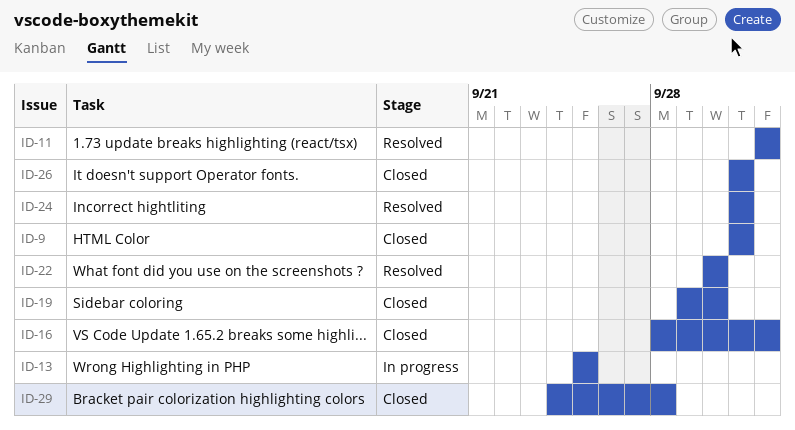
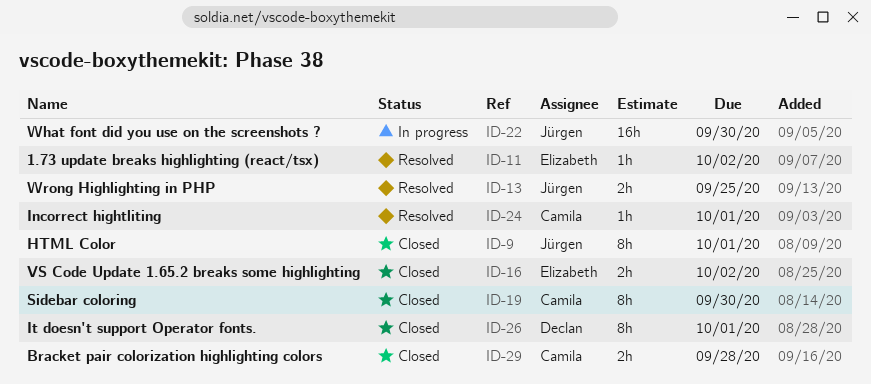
ID-13, status: In progress -> Resolved
ID-22, status: Resolved -> In progress

